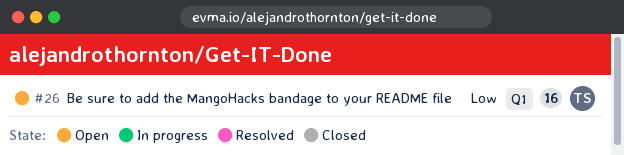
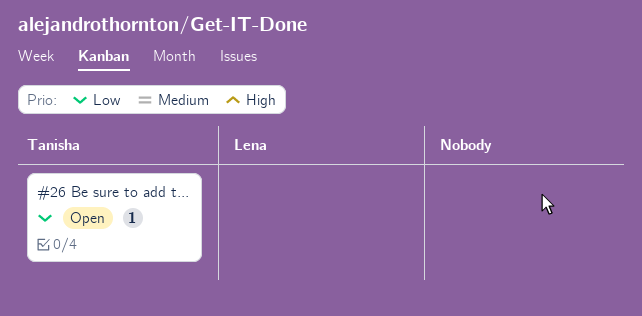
#26, estimate: 16 -> 1

